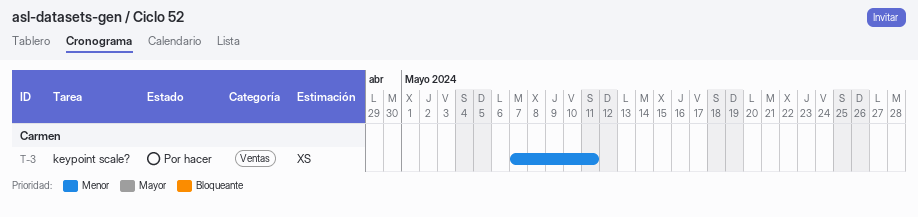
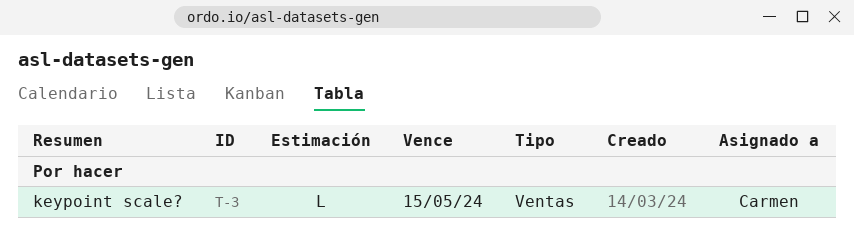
T-3, estimate: XS -> L
T-3, due: May 11 -> May 15

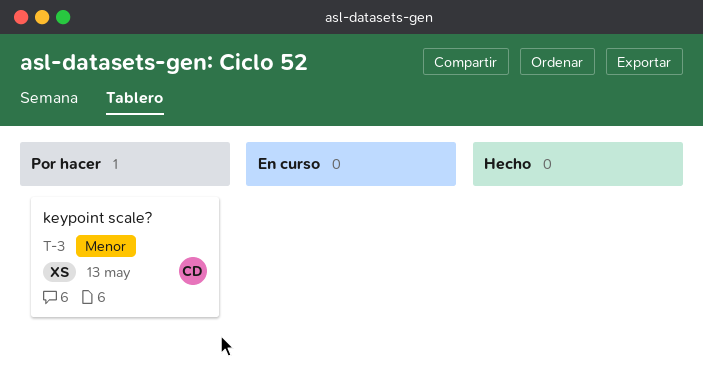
T-3, estimate: L -> XS
T-3, due: May 15 -> May 13

